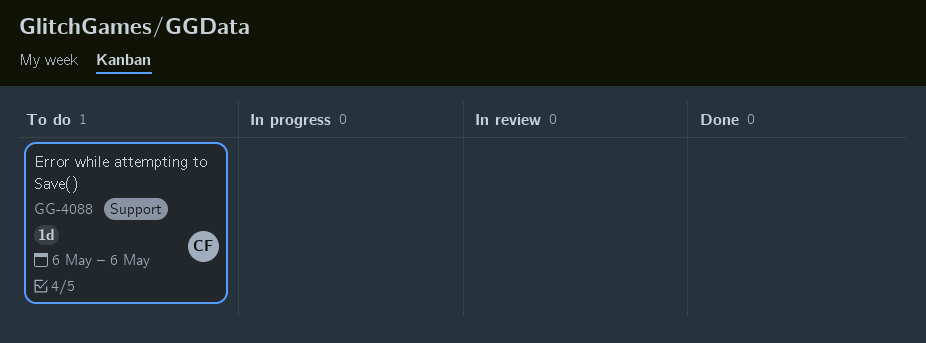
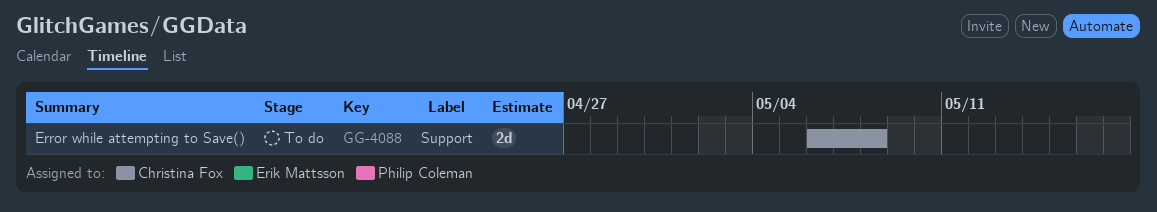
GG-4088, estimate: 1d -> 2d
GG-4088, due: May 6 -> May 8

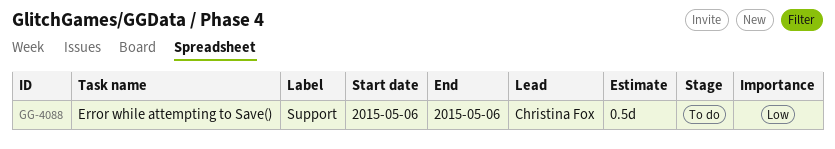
GG-4088, estimate: 2d -> 0.5d
GG-4088, due: May 8 -> May 6

